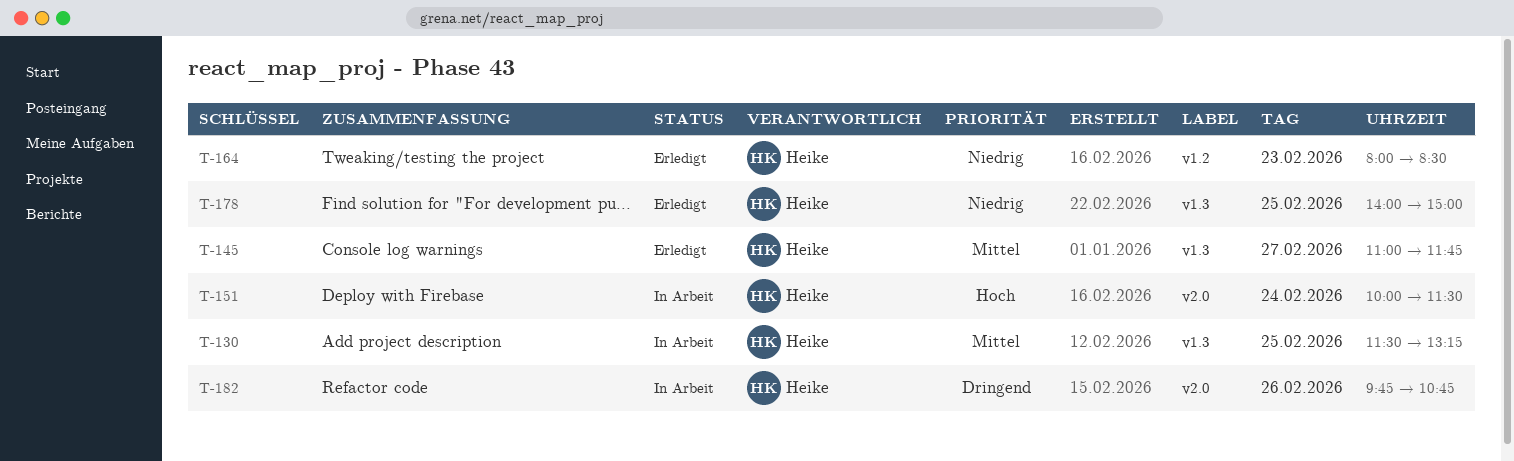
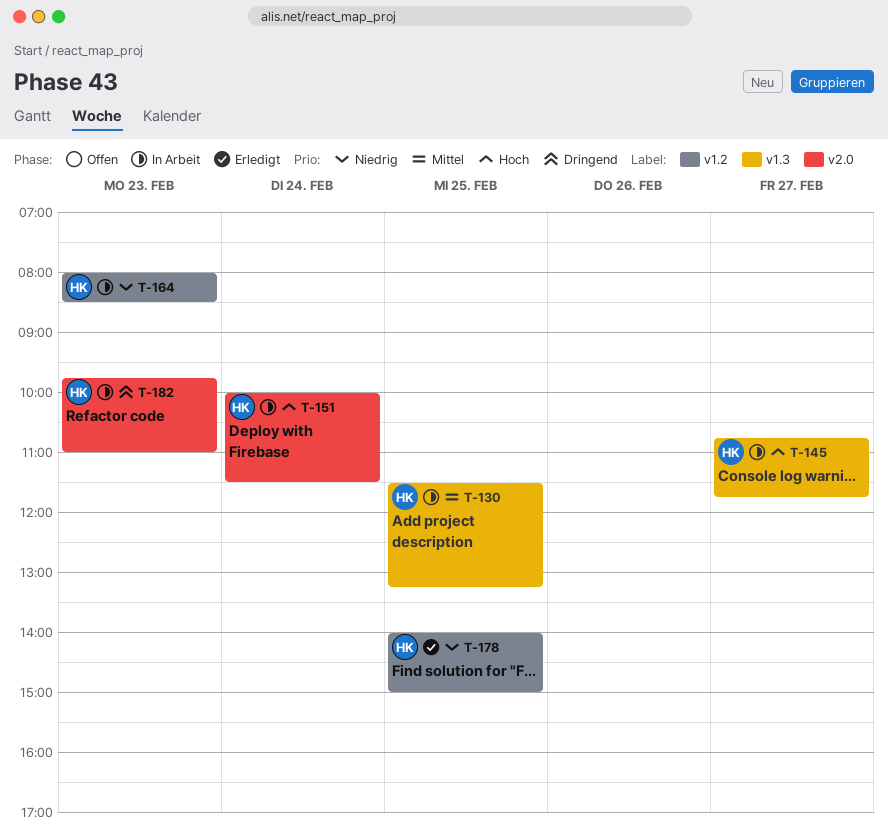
T-145, status: Erledigt -> In Arbeit
T-145, priority: Mittel -> Hoch
T-145, begins: 11:00 -> 10:45
T-164, status: Erledigt -> In Arbeit
T-178, label: v1.3 -> v1.2
T-182, day: Feb 26 -> Feb 23
T-182, ends: 10:45 -> 11:00

